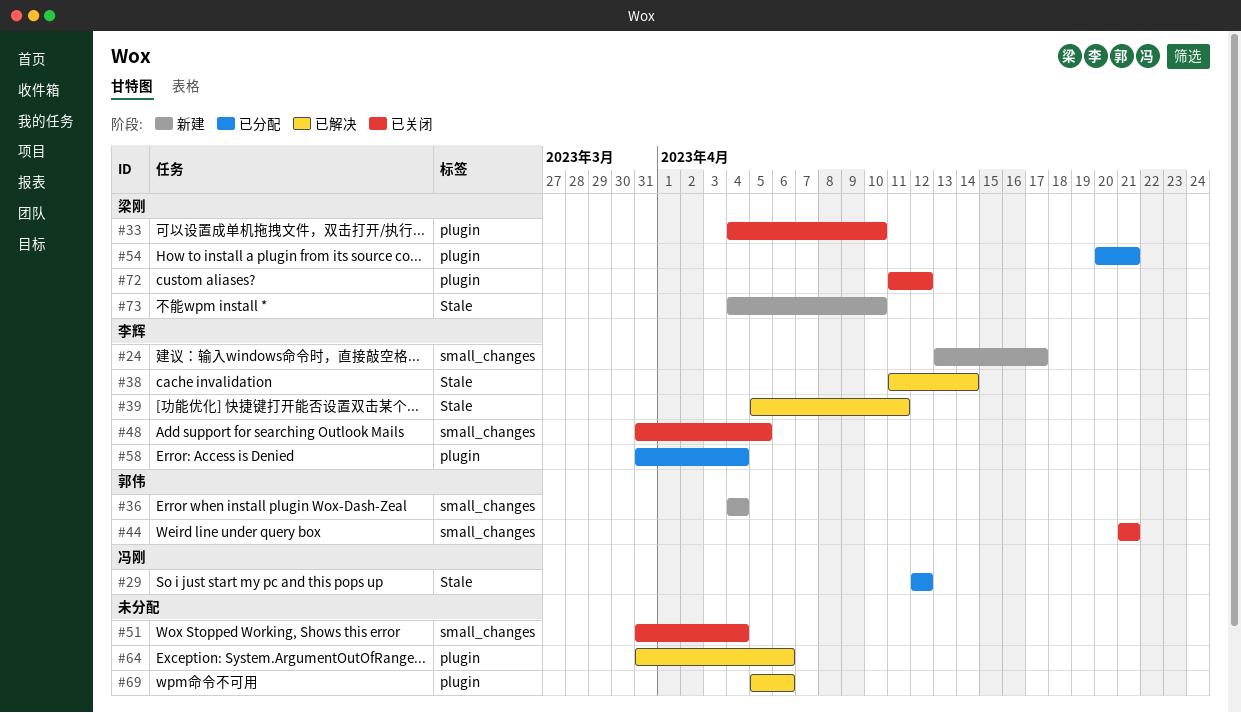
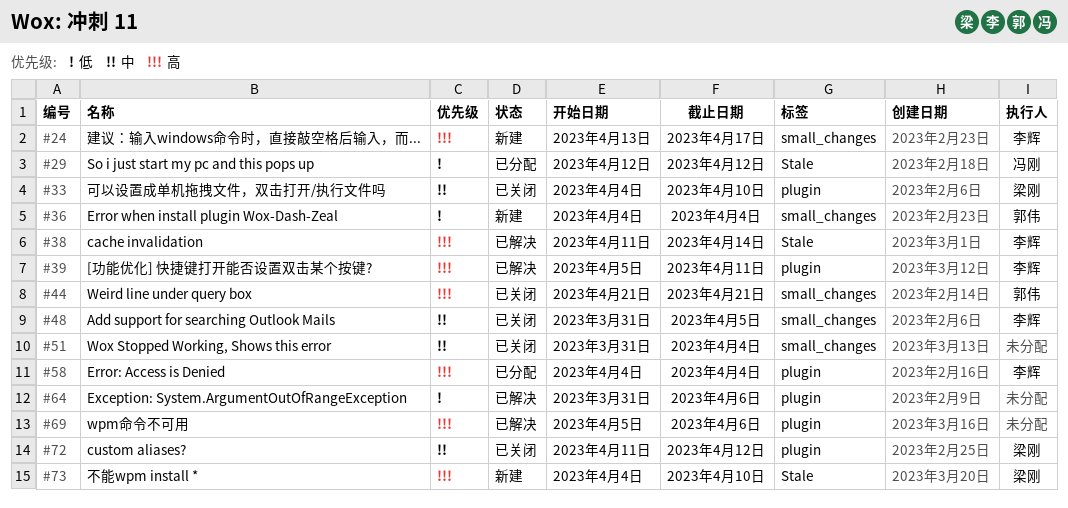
#39, label: Stale -> plugin
#54: present -> none
#58, start: Mar 31 -> Apr 4

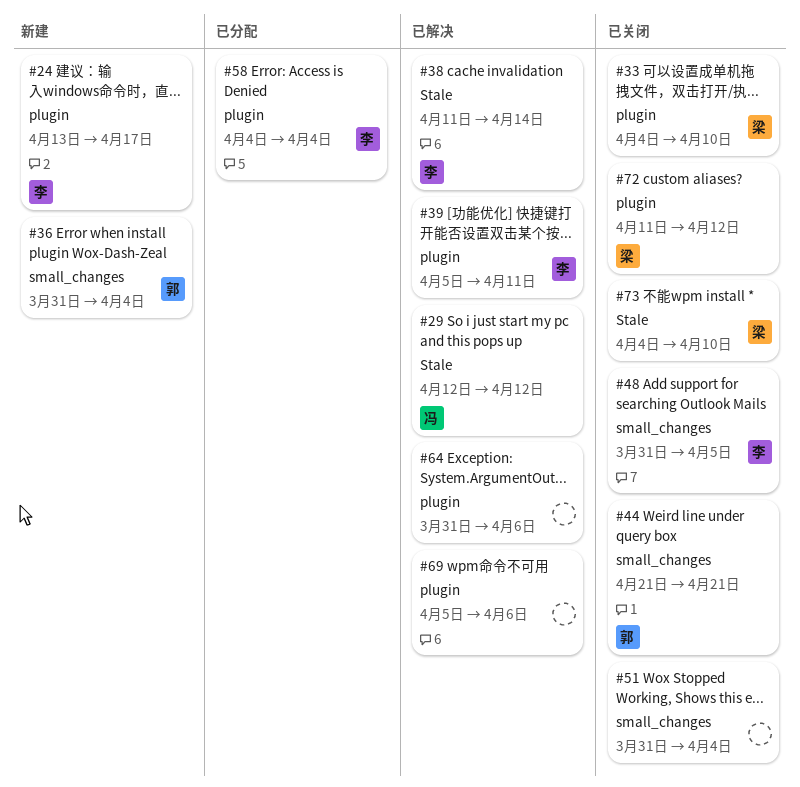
#24, label: small_changes -> plugin
#29, status: 已分配 -> 已解决
#36, start: Apr 4 -> Mar 31
#73, status: 新建 -> 已关闭

